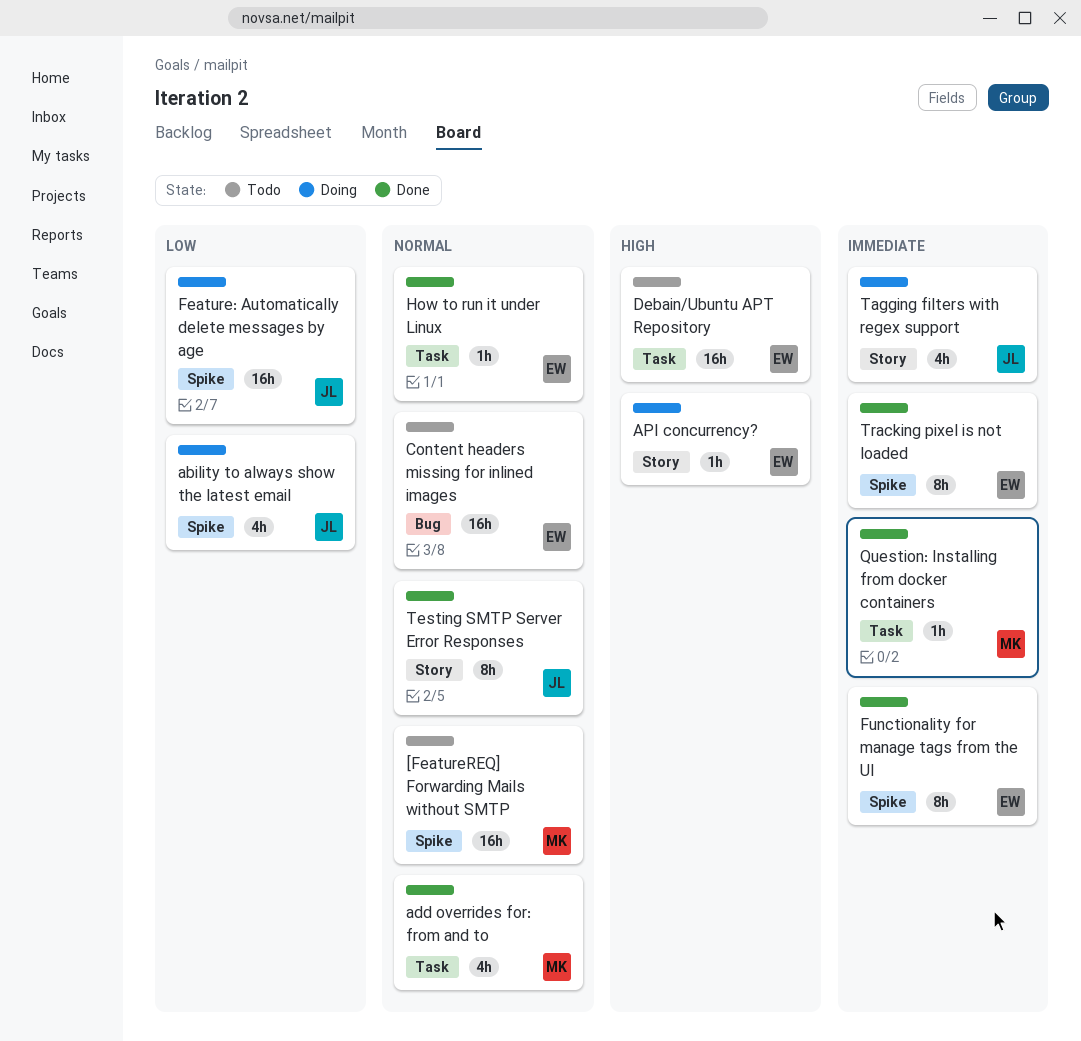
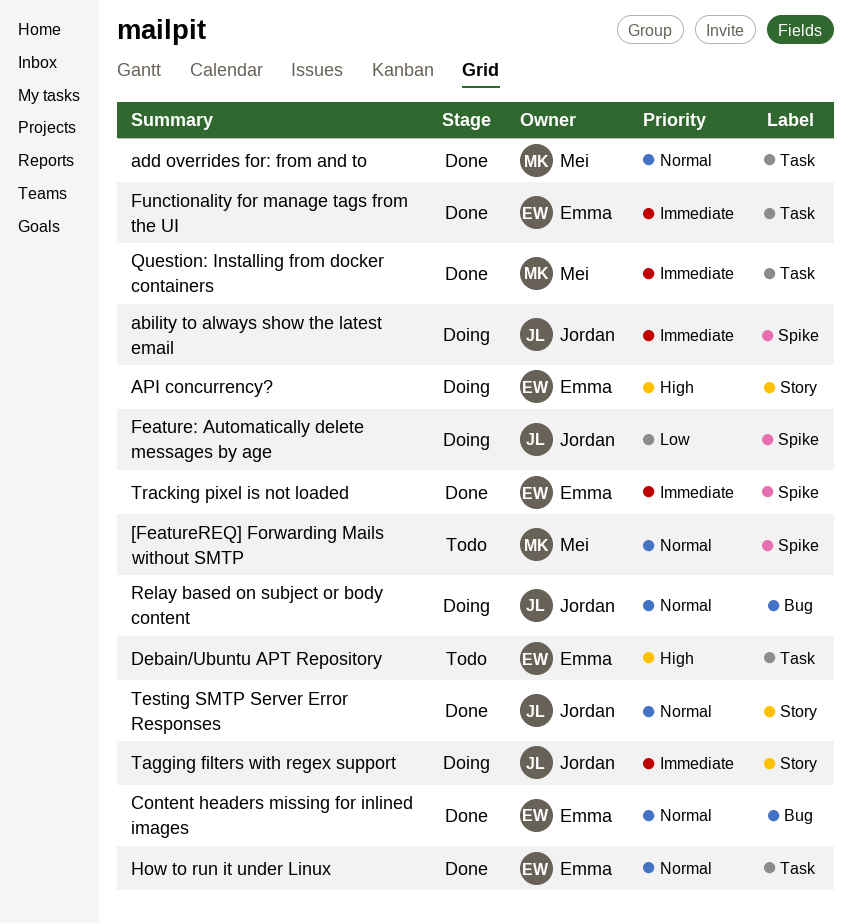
ability to always show the latest email, priority: Low -> Immediate
Content headers missing for inlined images, status: Todo -> Done
Functionality for manage tags from the UI, label: Spike -> Task
Relay based on subject or body content: none -> present

